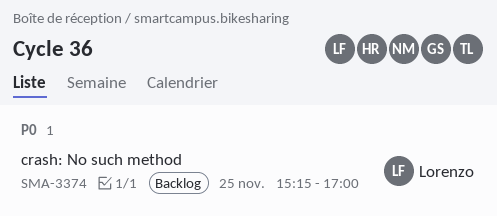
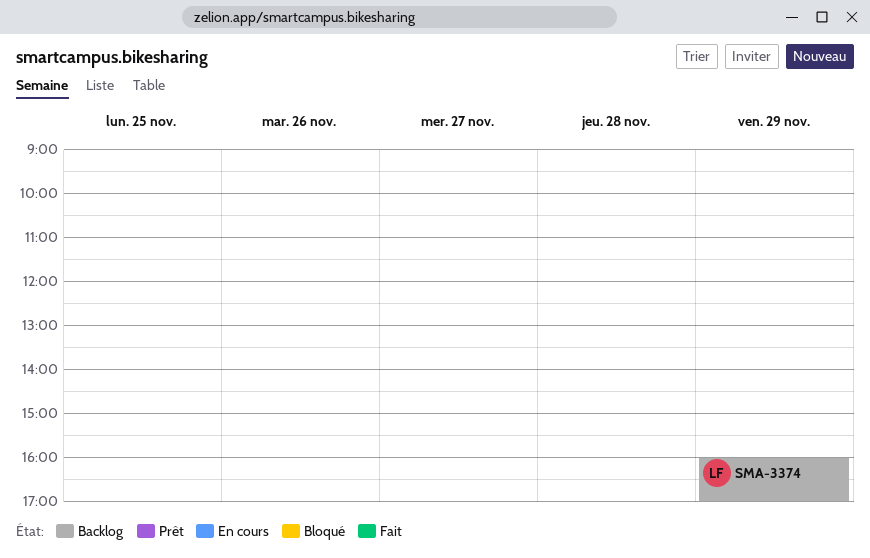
SMA-3374, day: Nov 25 -> Nov 29
SMA-3374, begins: 15:15 -> 16:00

